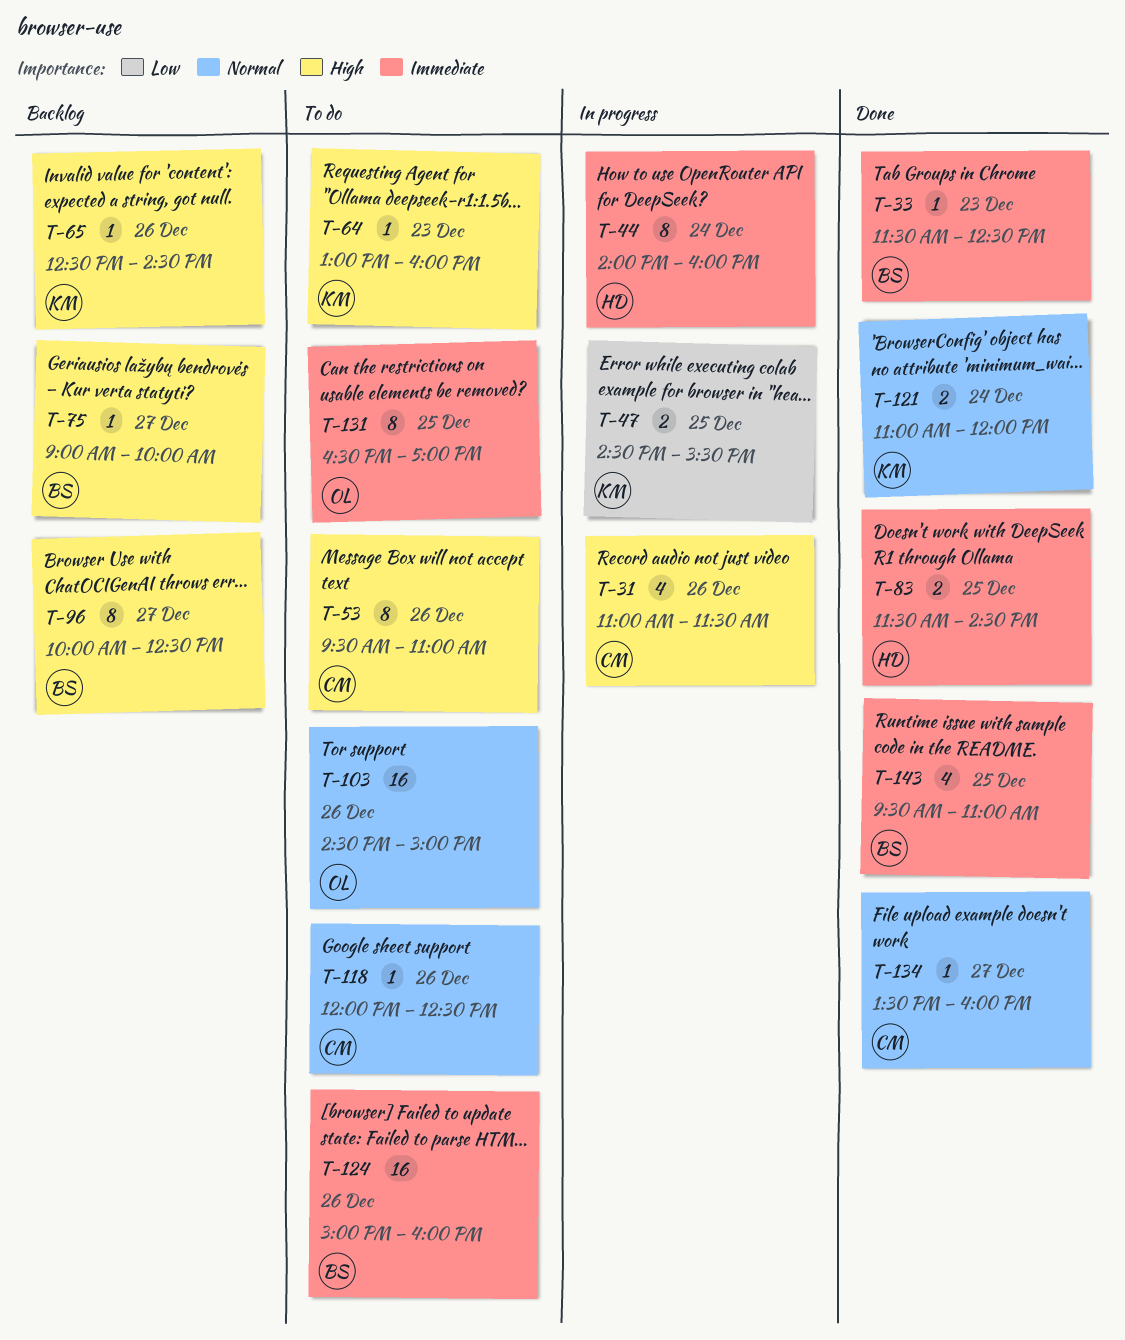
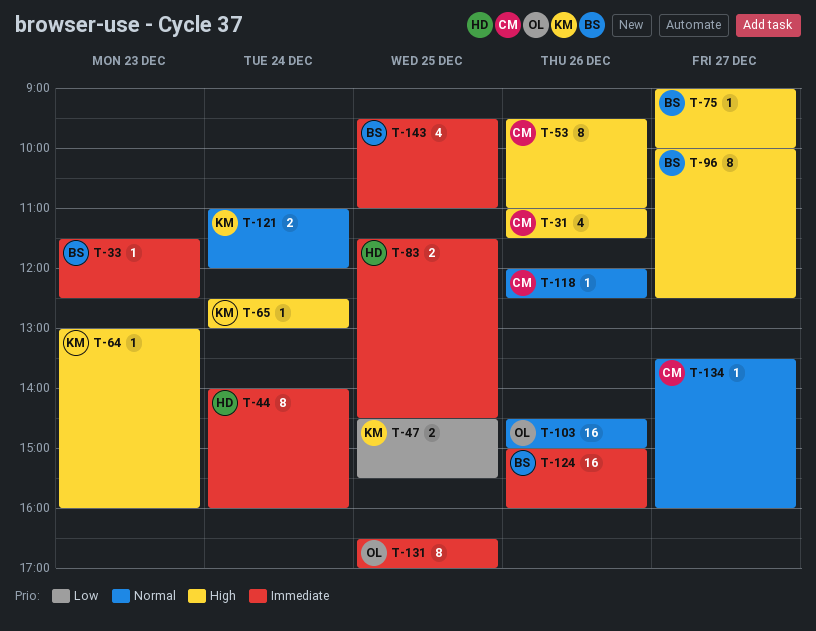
T-65, day: Dec 26 -> Dec 24
T-65, ends: 14:30 -> 13:00

